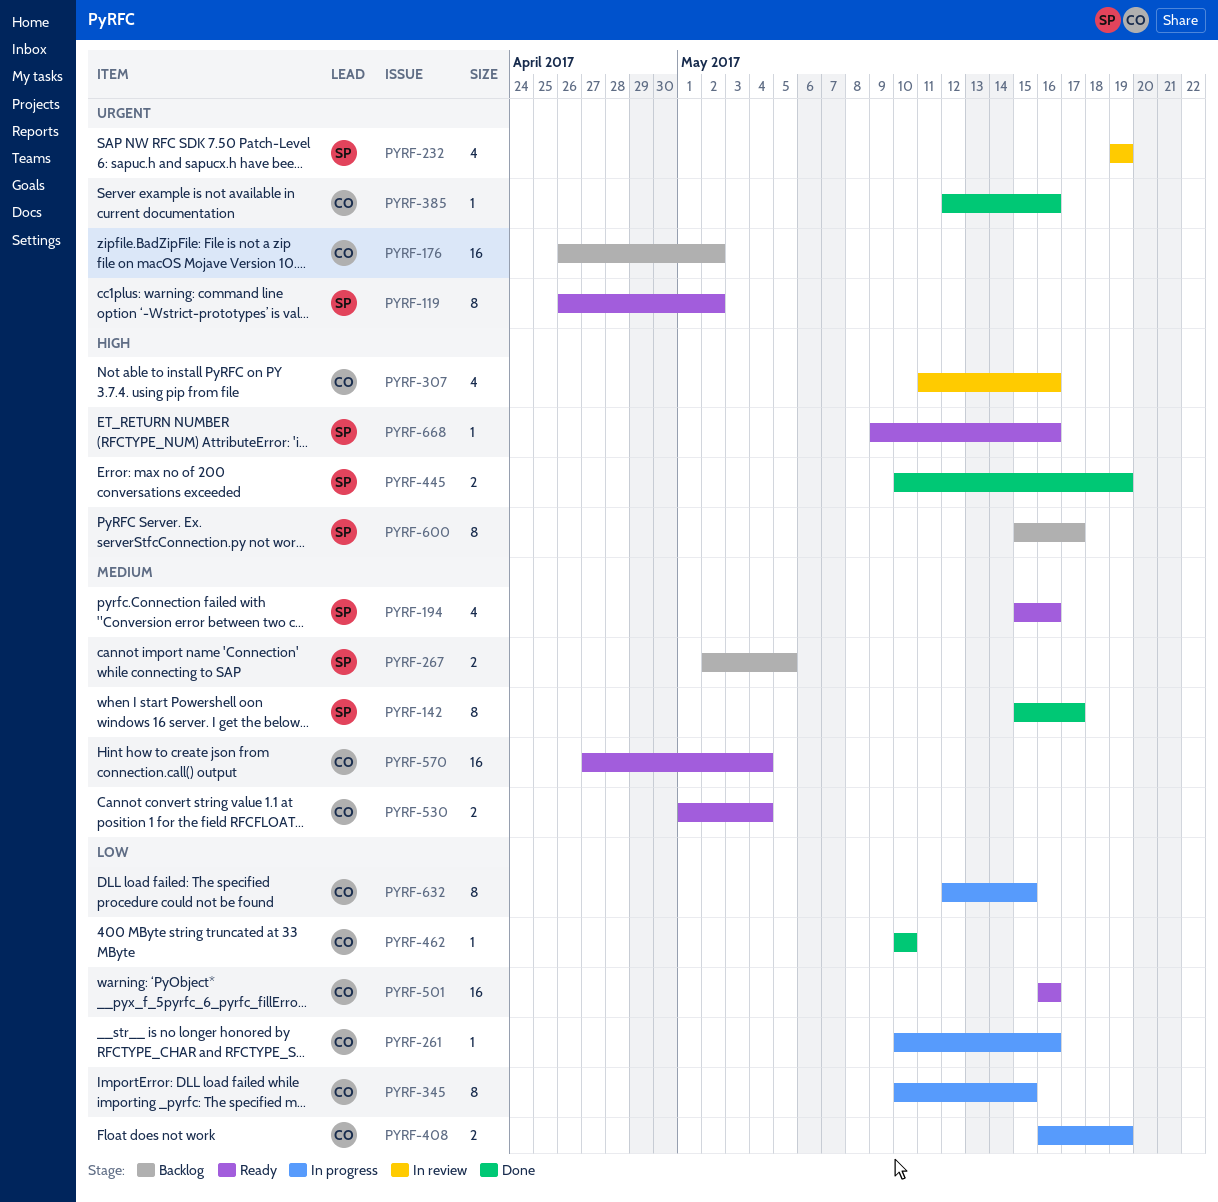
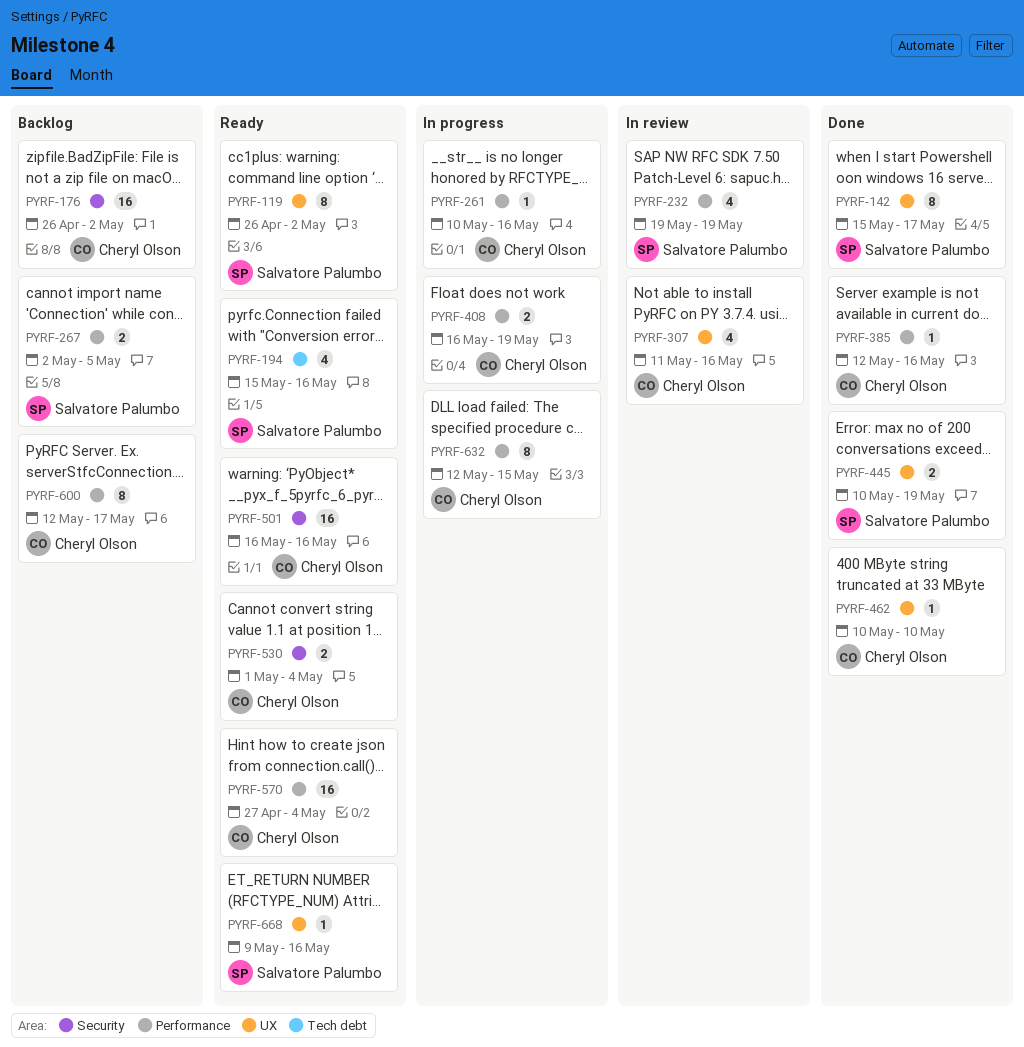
PYRF-345: present -> none
PYRF-600, owner: Salvatore Palumbo -> Cheryl Olson
PYRF-600, start: May 15 -> May 12

